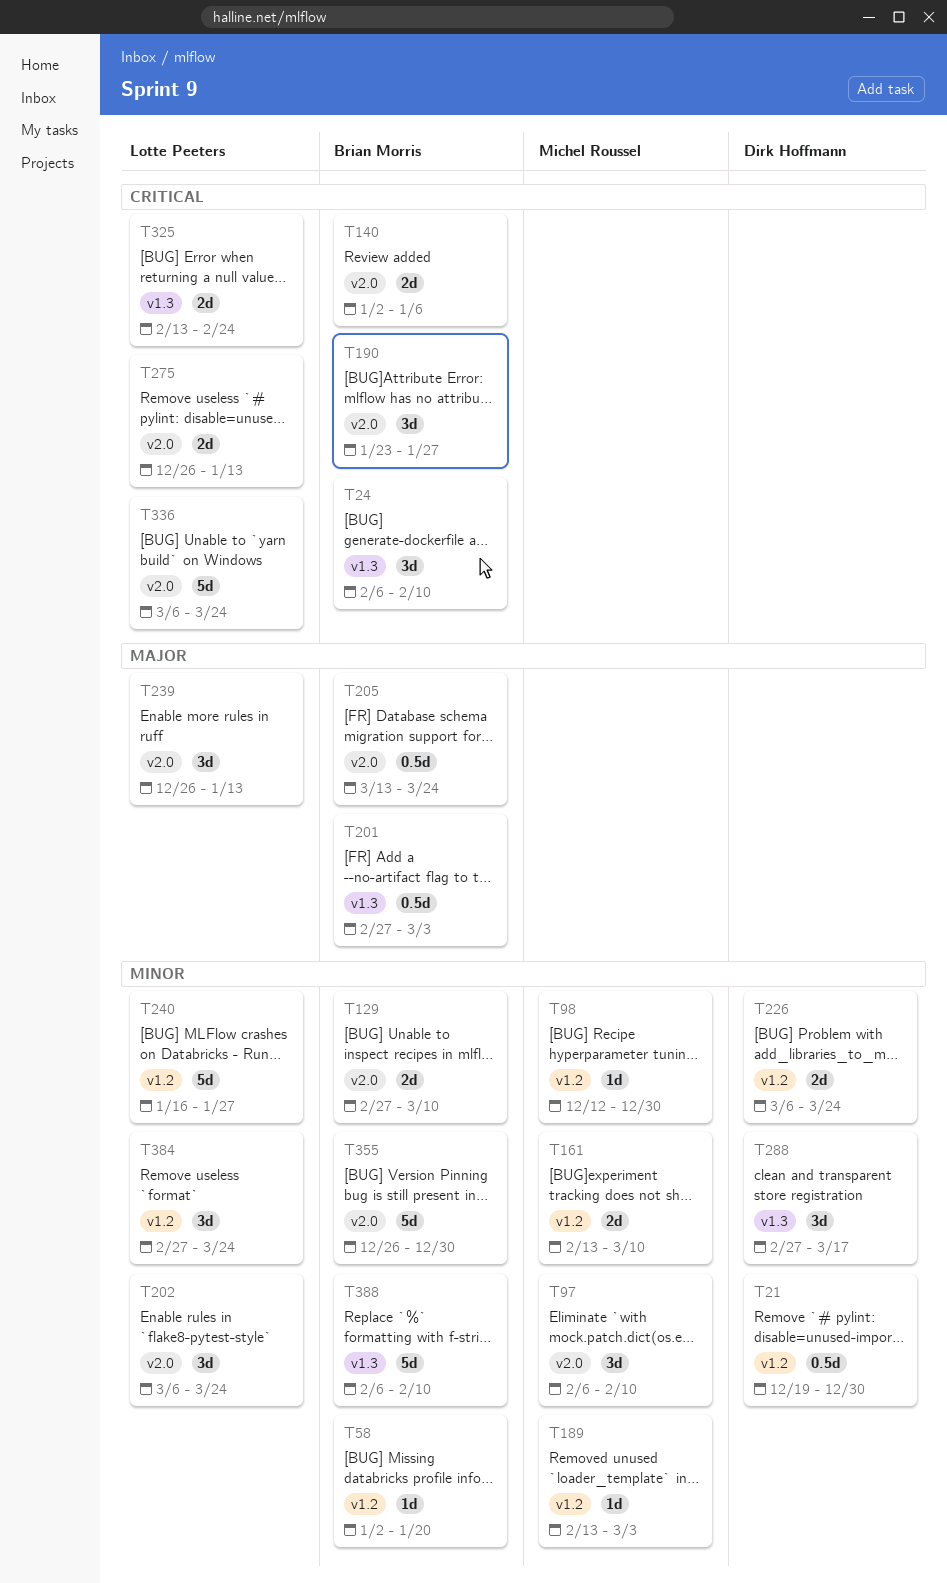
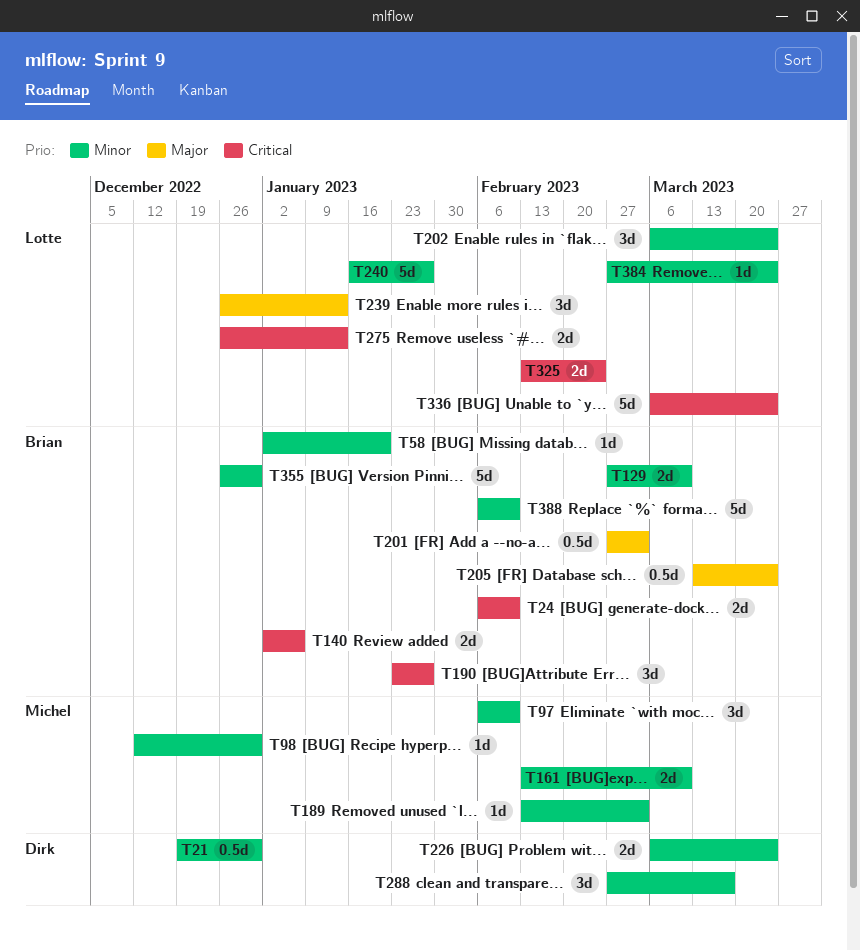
T24, estimate: 3d -> 2d
T384, estimate: 3d -> 1d

